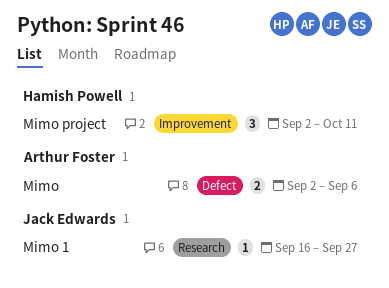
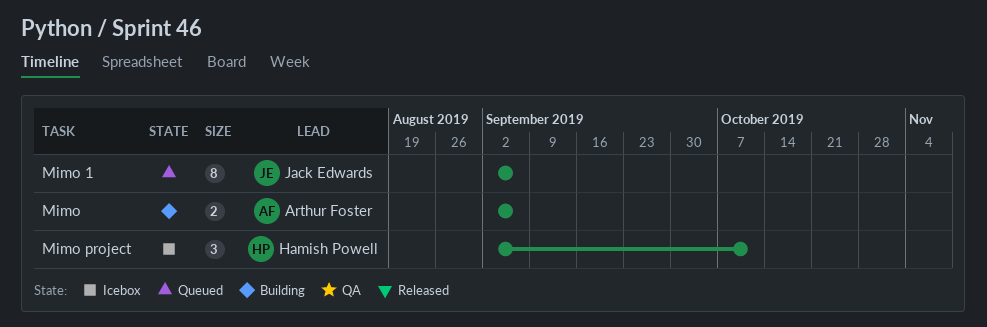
Mimo 1, estimate: 1 -> 8
Mimo 1, start: Sep 16 -> Sep 2
Mimo 1, due: Sep 27 -> Sep 6

